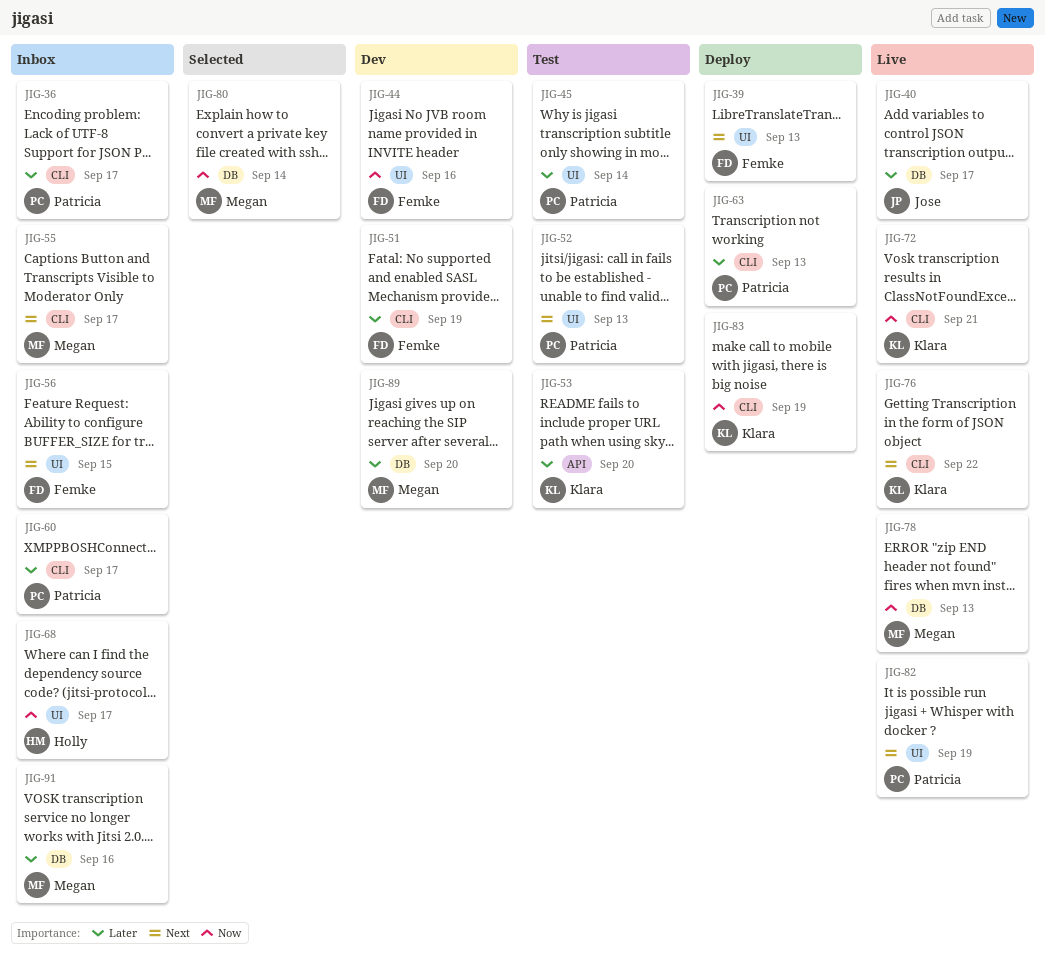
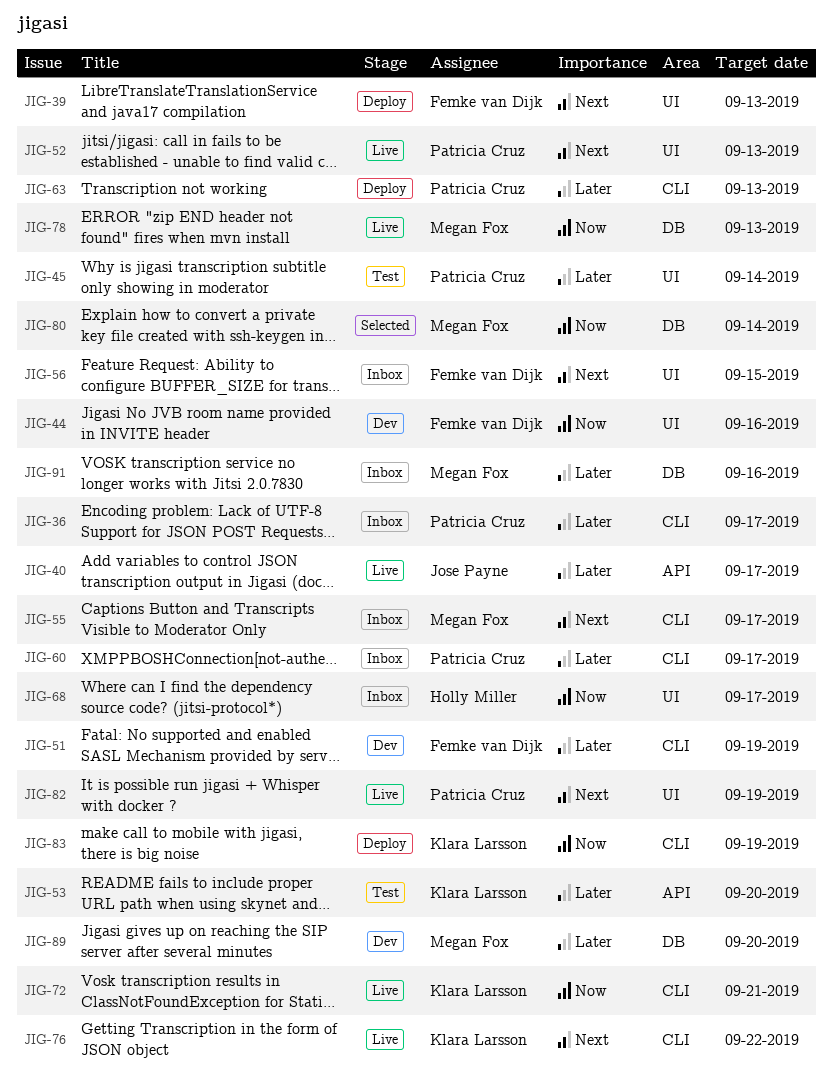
JIG-40, label: DB -> API
JIG-52, status: Test -> Live

